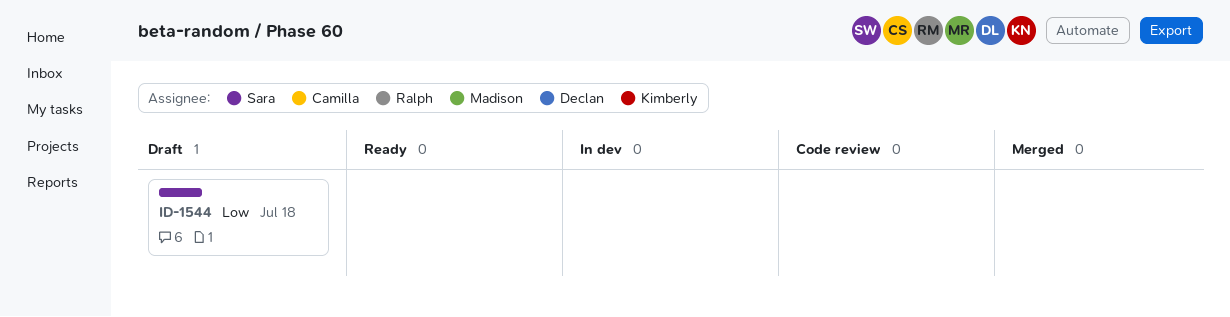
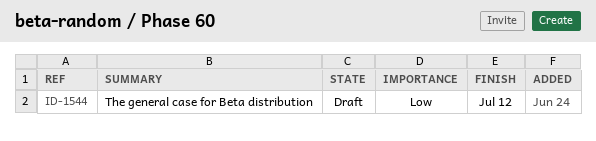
ID-1544, due: Jul 18 -> Jul 12

